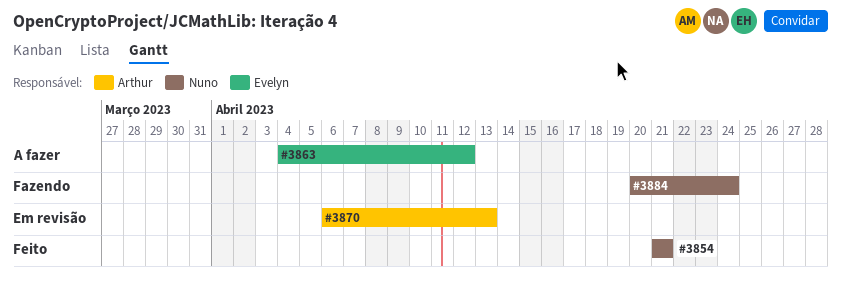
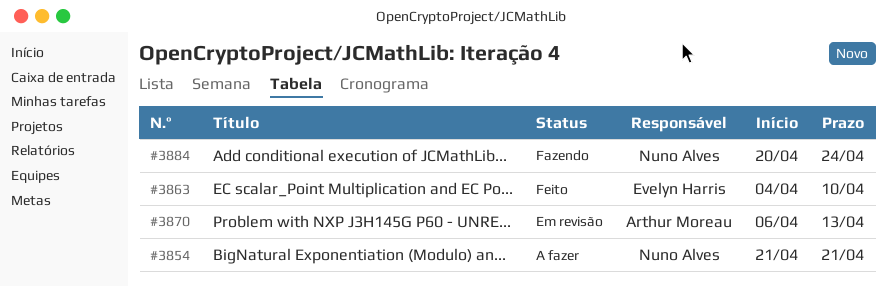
#3854, status: Feito -> A fazer
#3863, status: A fazer -> Feito
#3863, due: Apr 12 -> Apr 10

